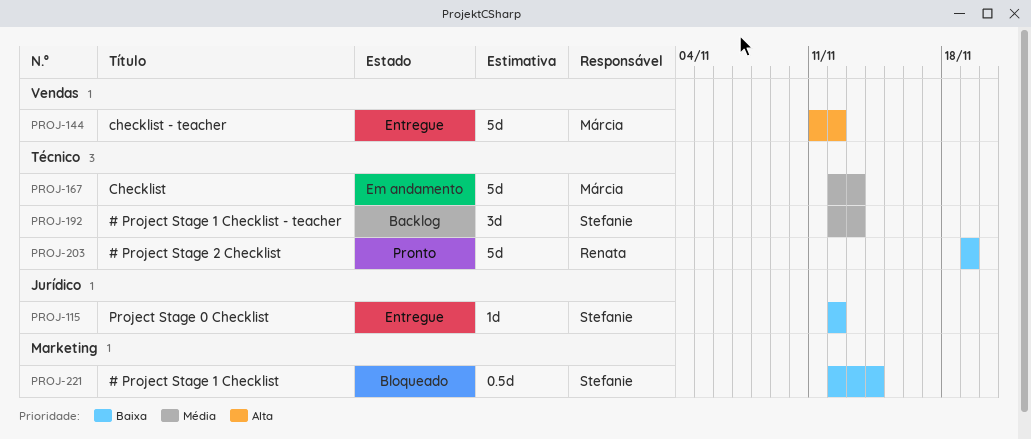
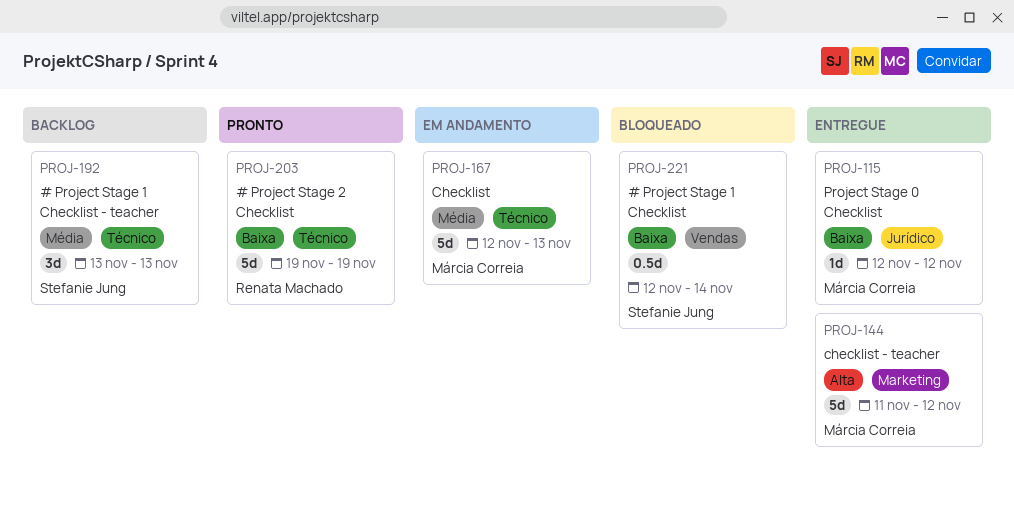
PROJ-115, owner: Stefanie Jung -> Márcia Correia
PROJ-144, label: Vendas -> Marketing
PROJ-192, start: Nov 12 -> Nov 13
PROJ-221, label: Marketing -> Vendas

